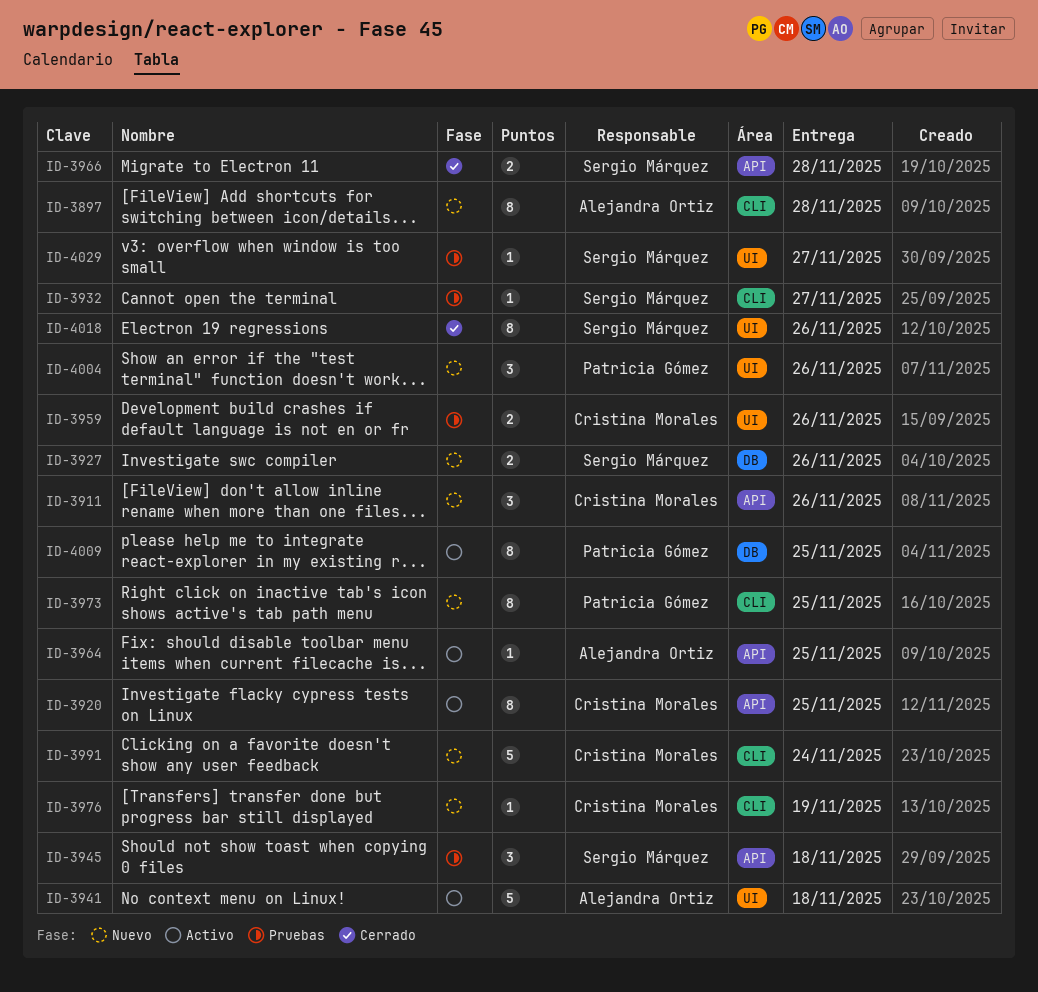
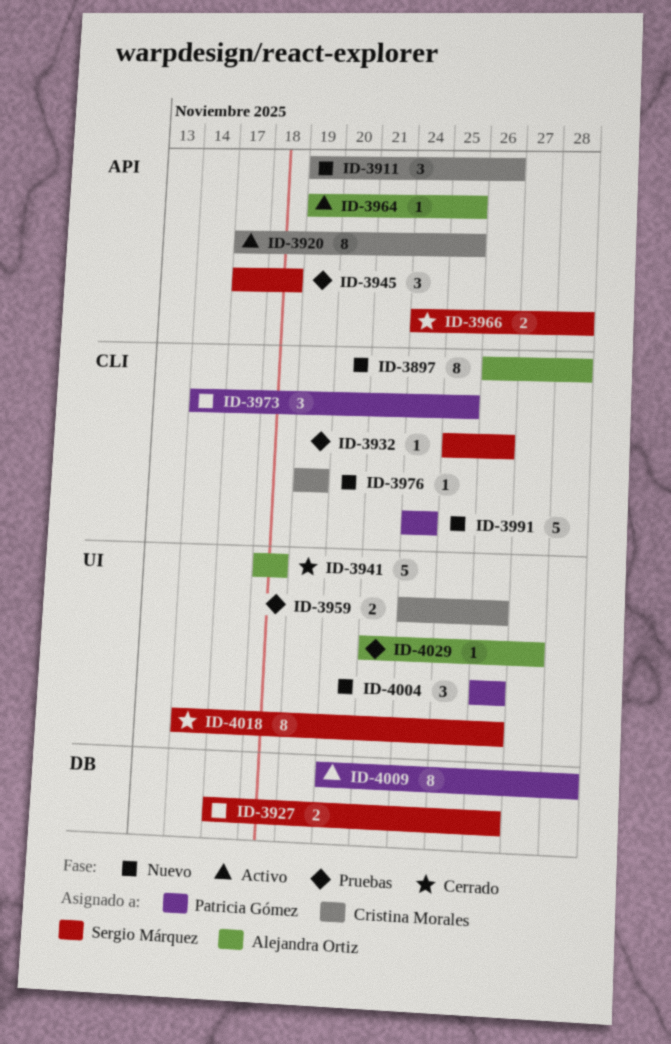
ID-3932, due: Nov 27 -> Nov 26
ID-3941, status: Activo -> Cerrado
ID-3973, estimate: 8 -> 3
ID-3991, owner: Cristina Morales -> Patricia Gómez
ID-4009, due: Nov 25 -> Nov 28
ID-4029, owner: Sergio Márquez -> Alejandra Ortiz

